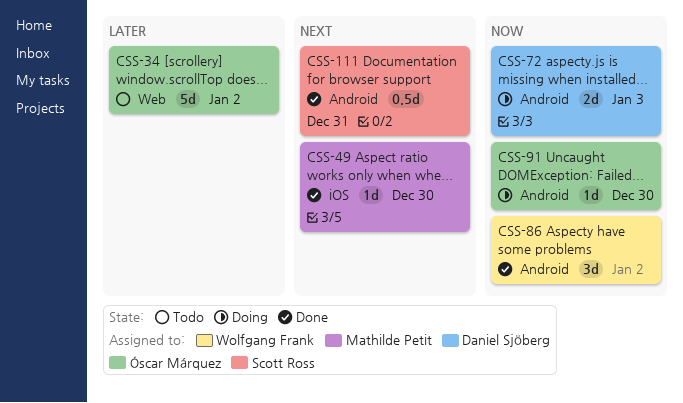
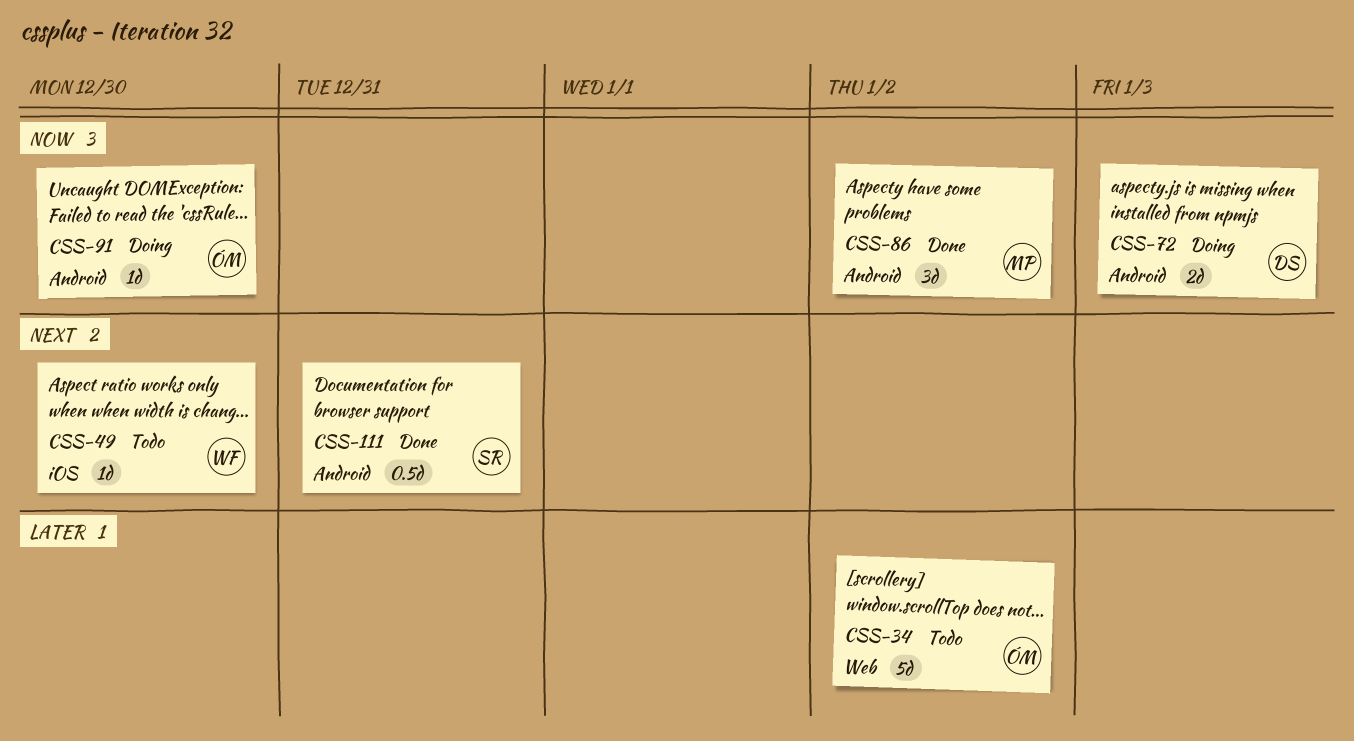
CSS-49, status: Done -> Todo
CSS-49, owner: Mathilde Petit -> Wolfgang Frank
CSS-86, owner: Wolfgang Frank -> Mathilde Petit

